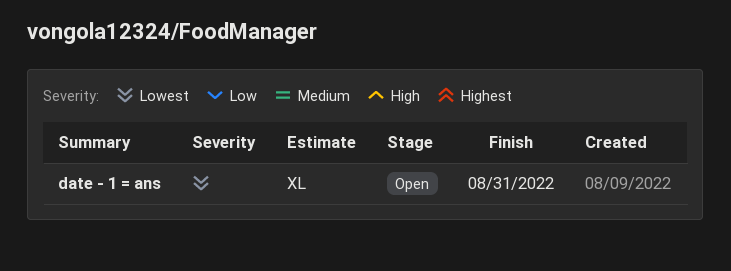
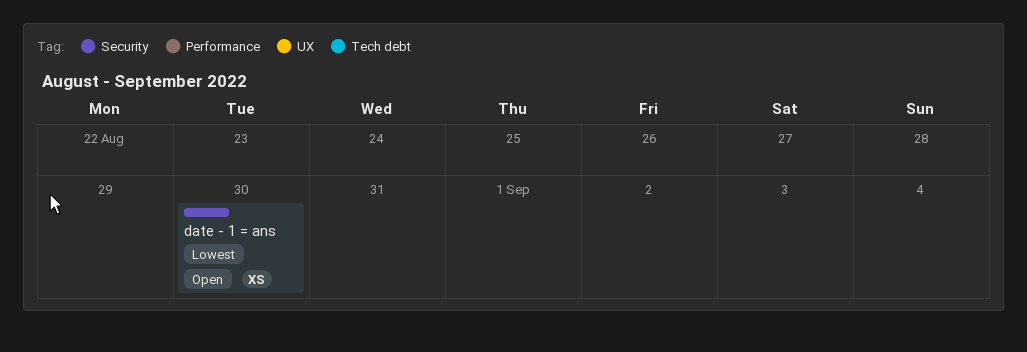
date - 1 = ans, estimate: XL -> XS
date - 1 = ans, due: Aug 31 -> Aug 30

